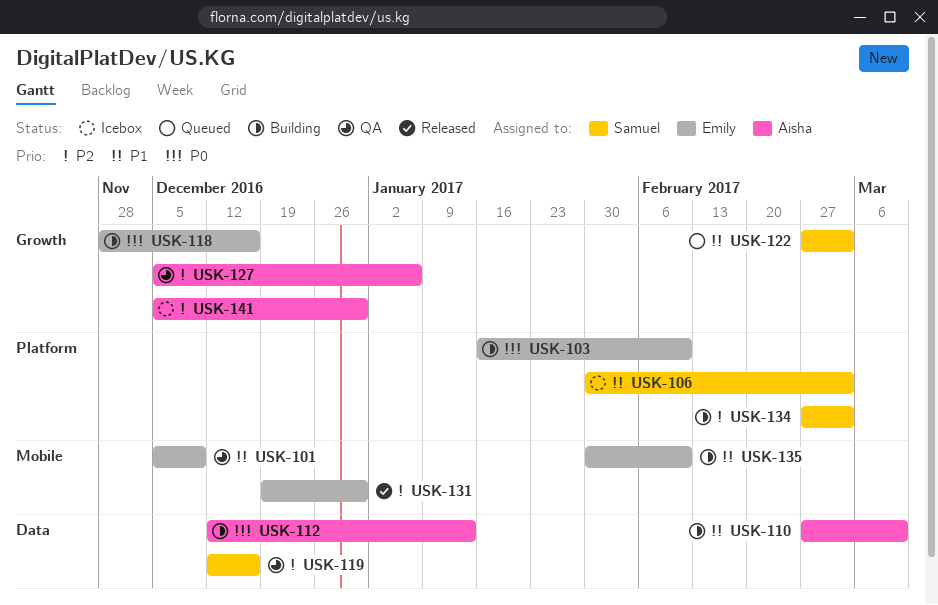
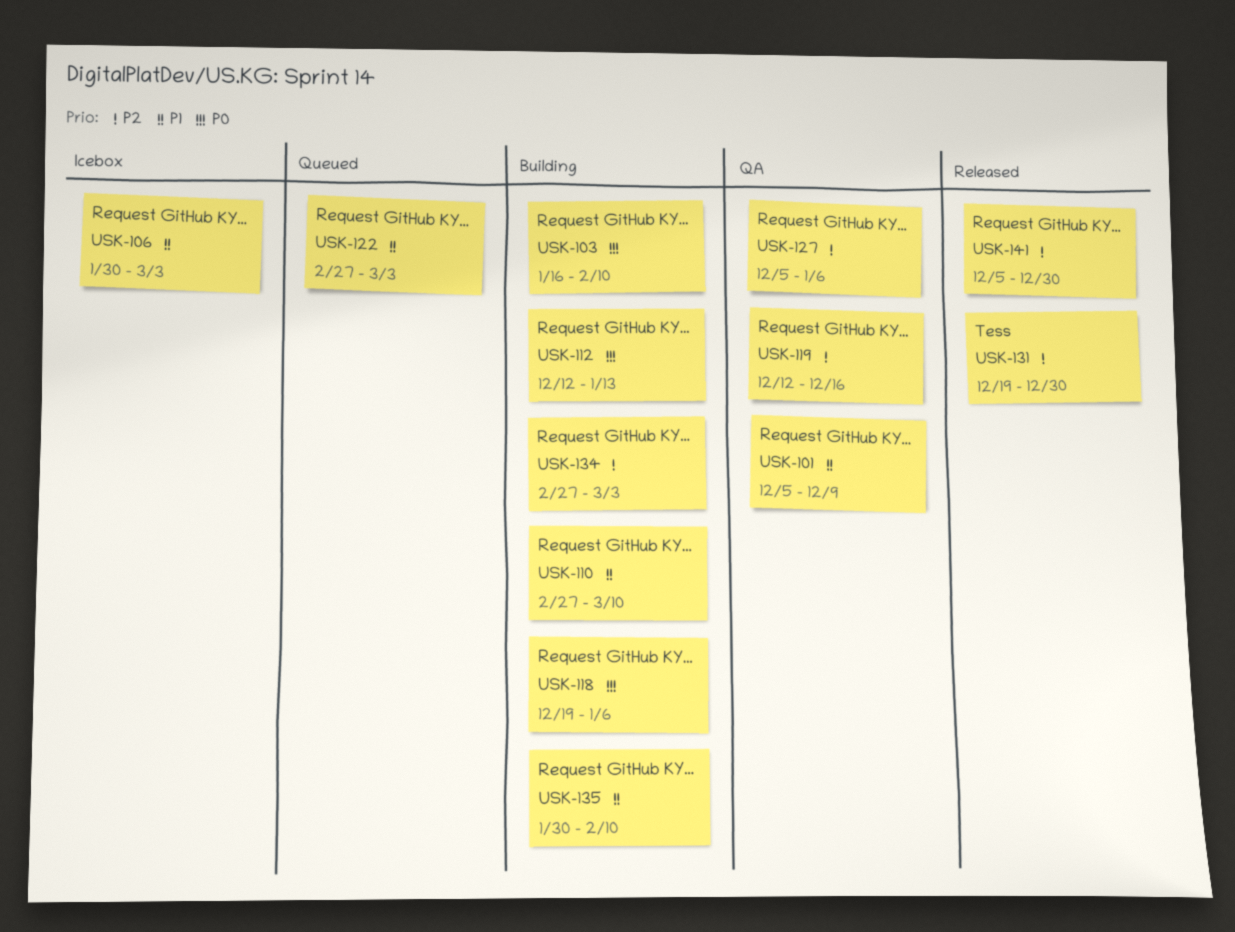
USK-118, start: Nov 28 -> Dec 19
USK-118, due: Dec 16 -> Jan 6
USK-141, status: Icebox -> Released

